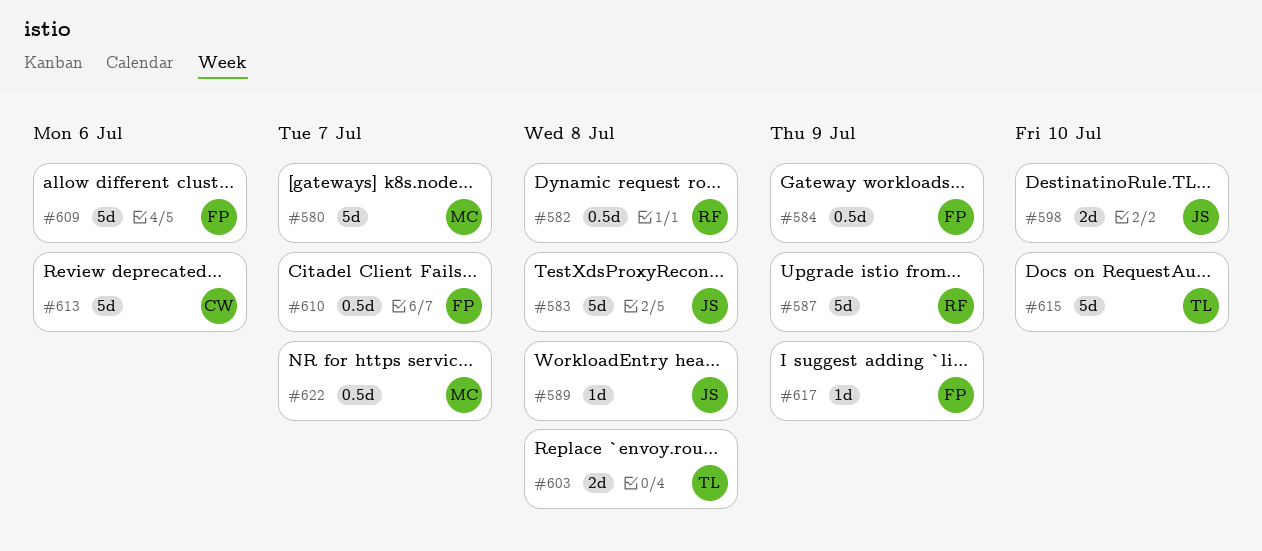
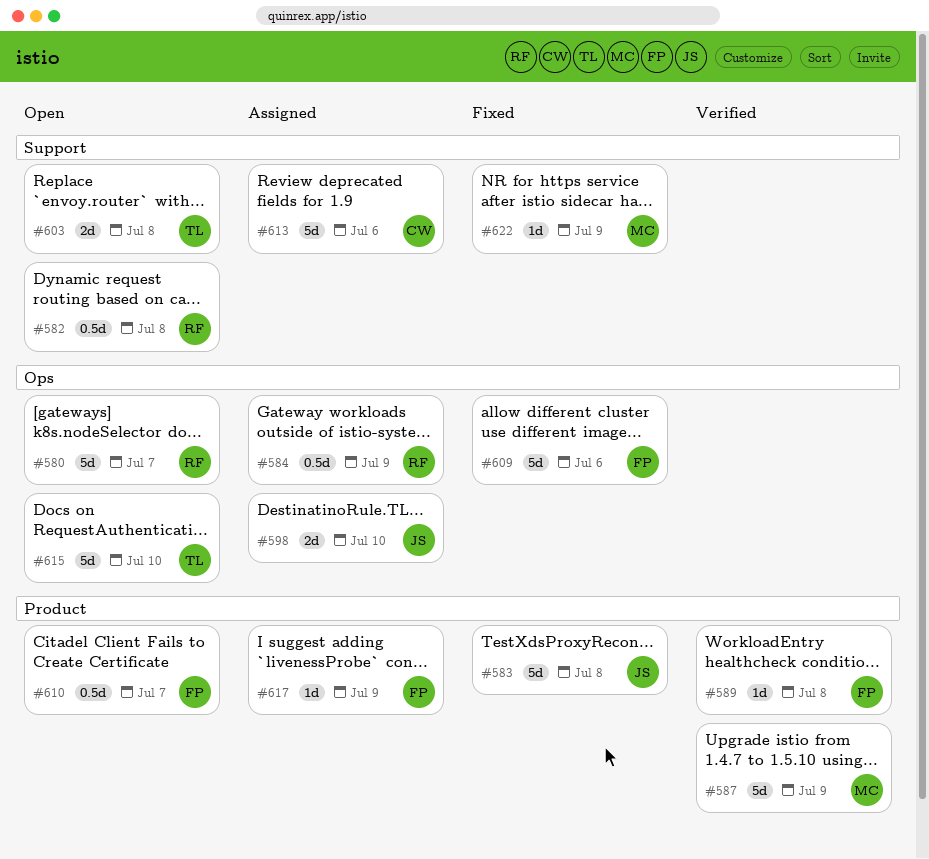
#580, owner: MC -> RF
#584, owner: FP -> RF
#587, owner: RF -> MC
#589, owner: JS -> FP
#622, estimate: 0.5d -> 1d
#622, due: Jul 7 -> Jul 9

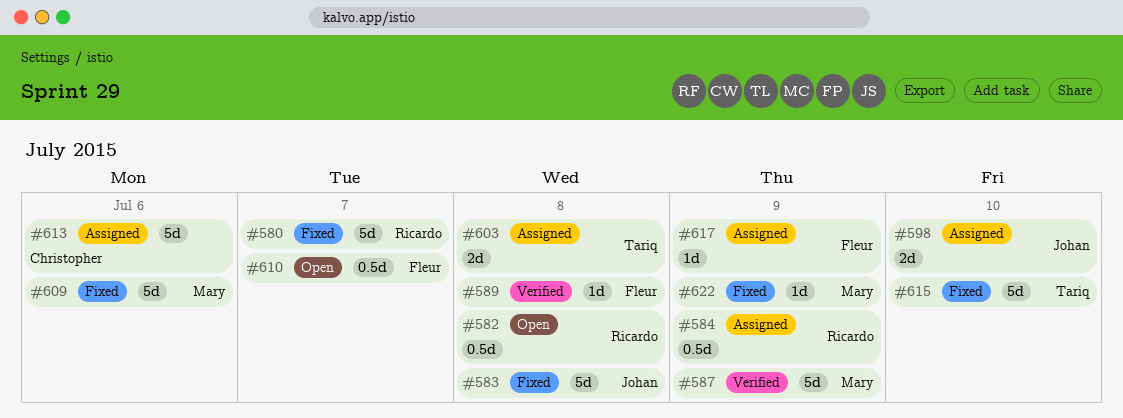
#580, status: Open -> Fixed
#603, status: Open -> Assigned
#609, owner: Fleur -> Mary
#615, status: Open -> Fixed

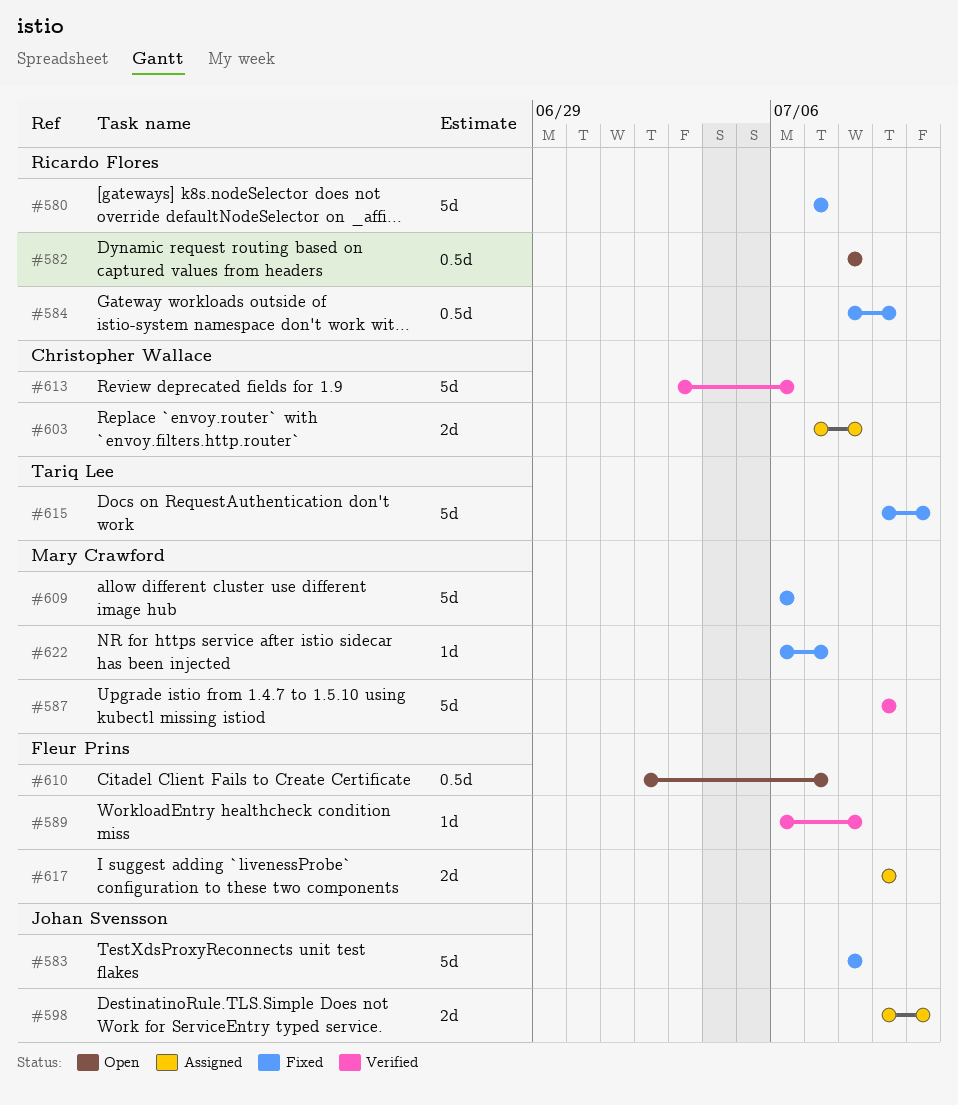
#584, status: Assigned -> Fixed
#603, owner: Tariq Lee -> Christopher Wallace
#613, status: Assigned -> Verified
#617, estimate: 1d -> 2d
#622, due: Jul 9 -> Jul 7

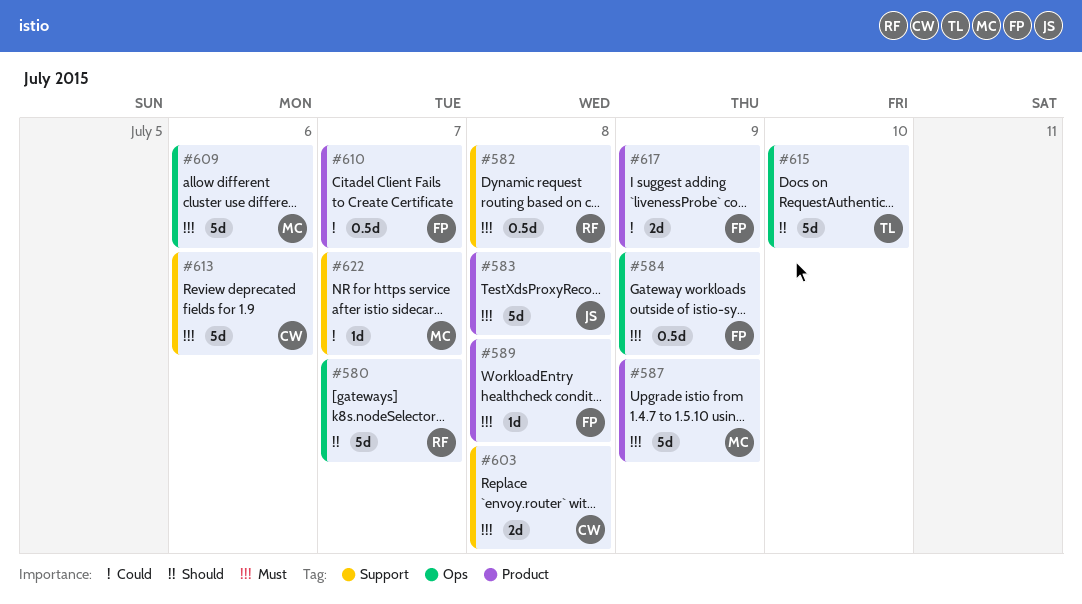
#584, owner: Ricardo Flores -> Fleur Prins
#598: present -> none

